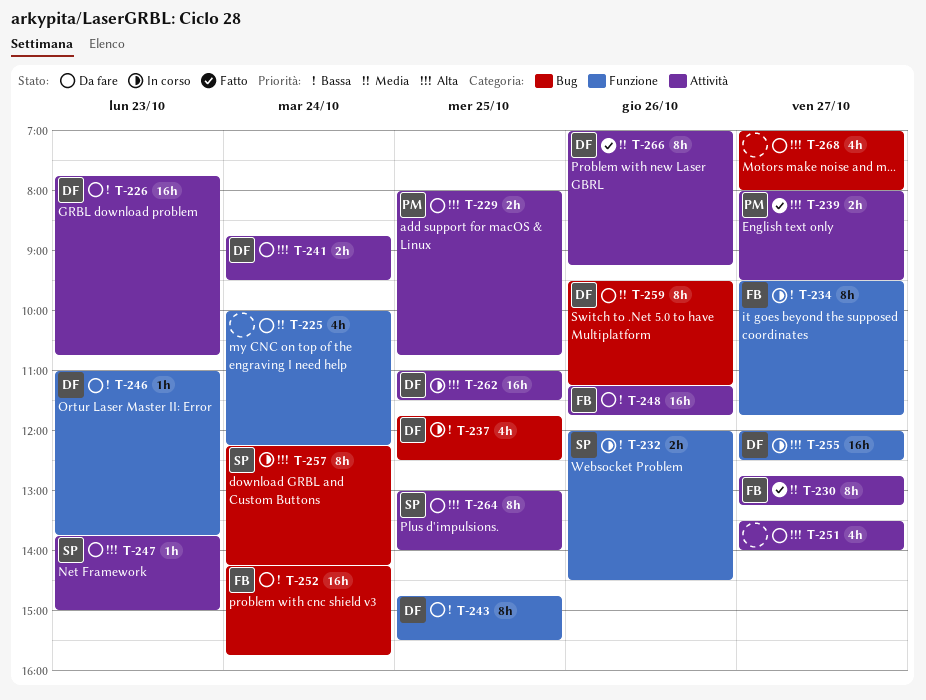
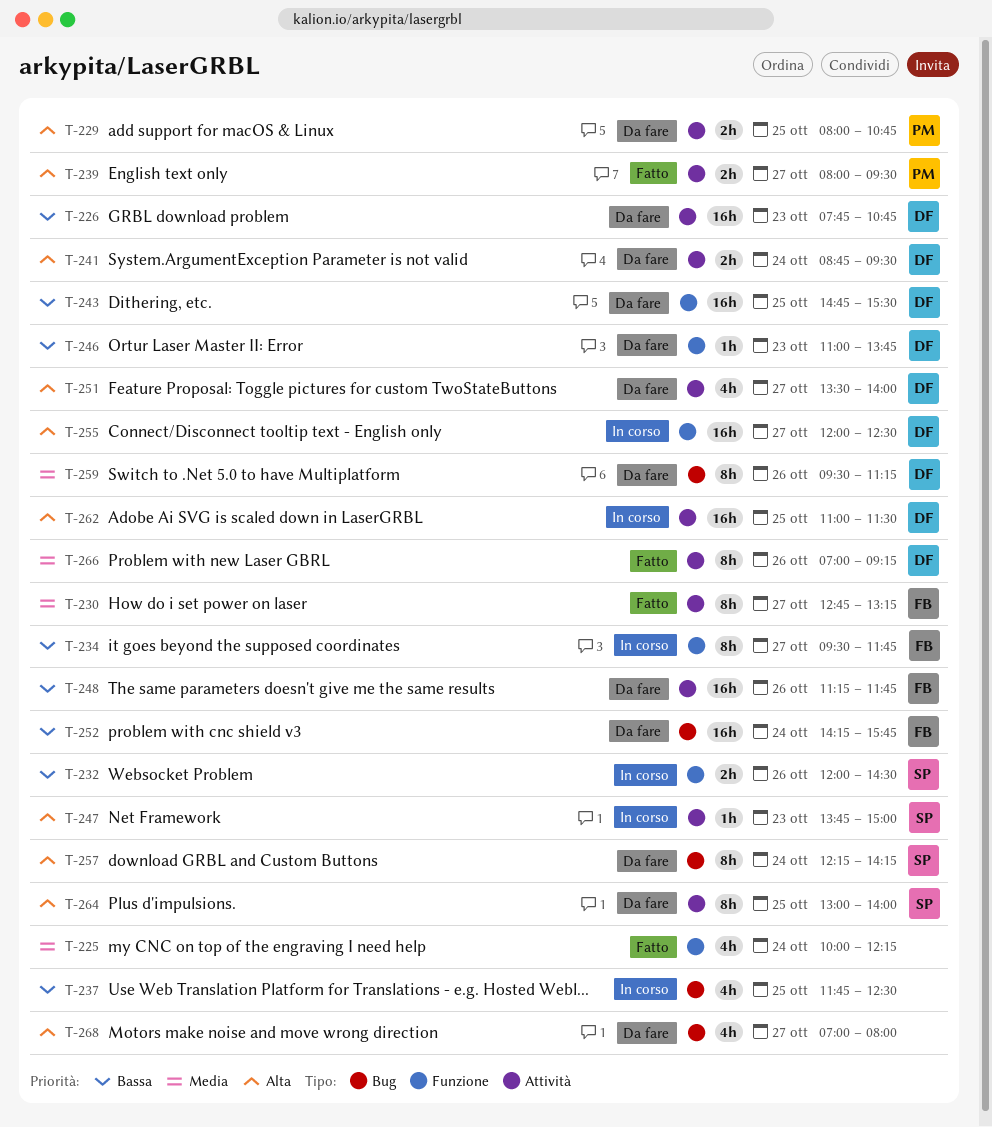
T-225, status: Da fare -> Fatto
T-237, owner: DF -> none
T-243, estimate: 8h -> 16h
T-247, status: Da fare -> In corso
T-251, owner: none -> DF
T-257, status: In corso -> Da fare

